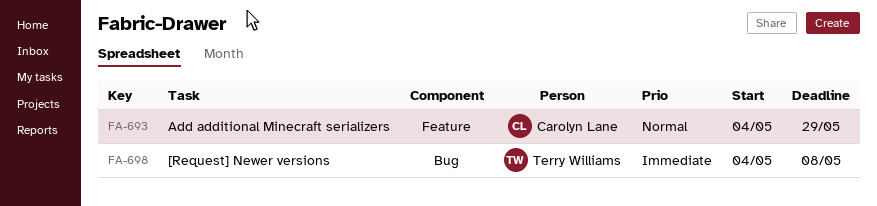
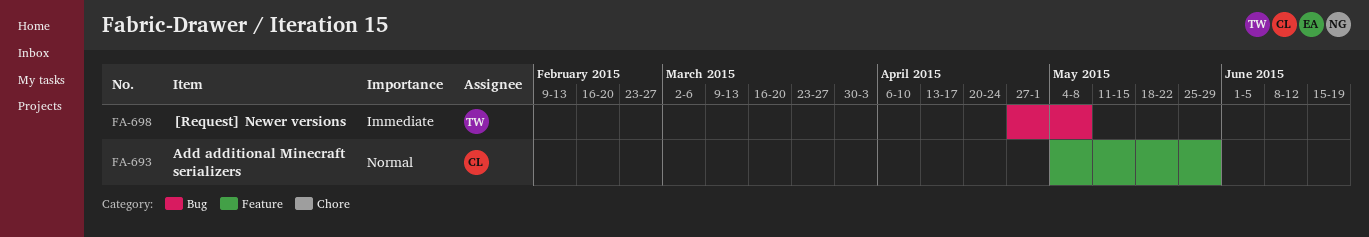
FA-698, start: May 4 -> Apr 27

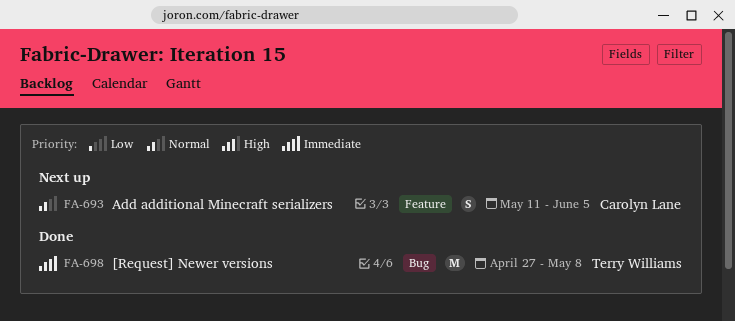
FA-693, start: May 4 -> May 11
FA-693, due: May 29 -> Jun 5

